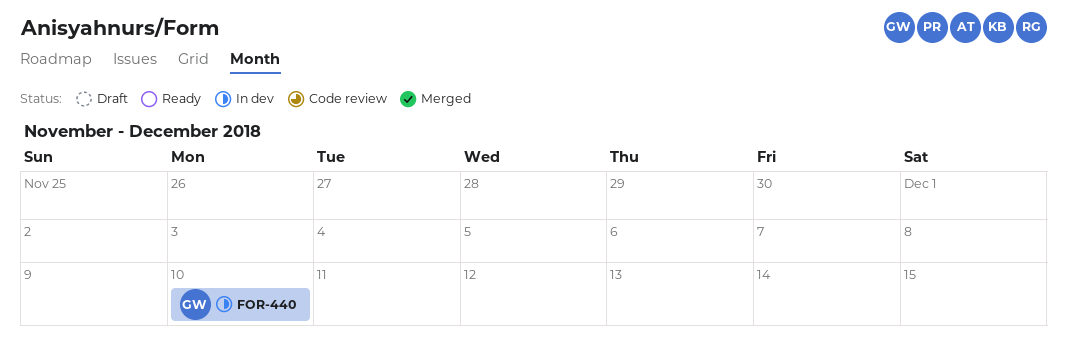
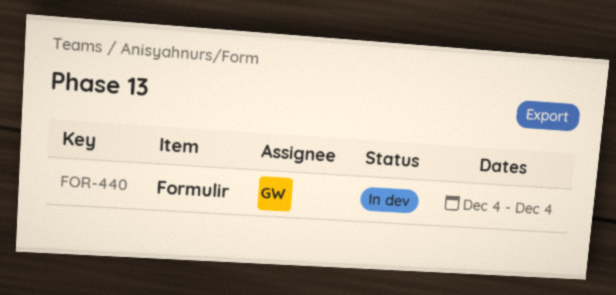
FOR-440, start: Dec 10 -> Dec 4
FOR-440, due: Dec 10 -> Dec 4

